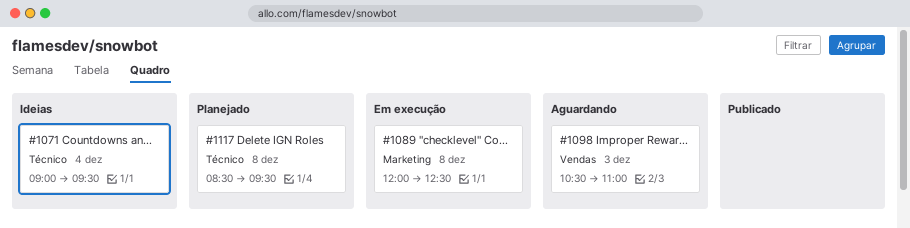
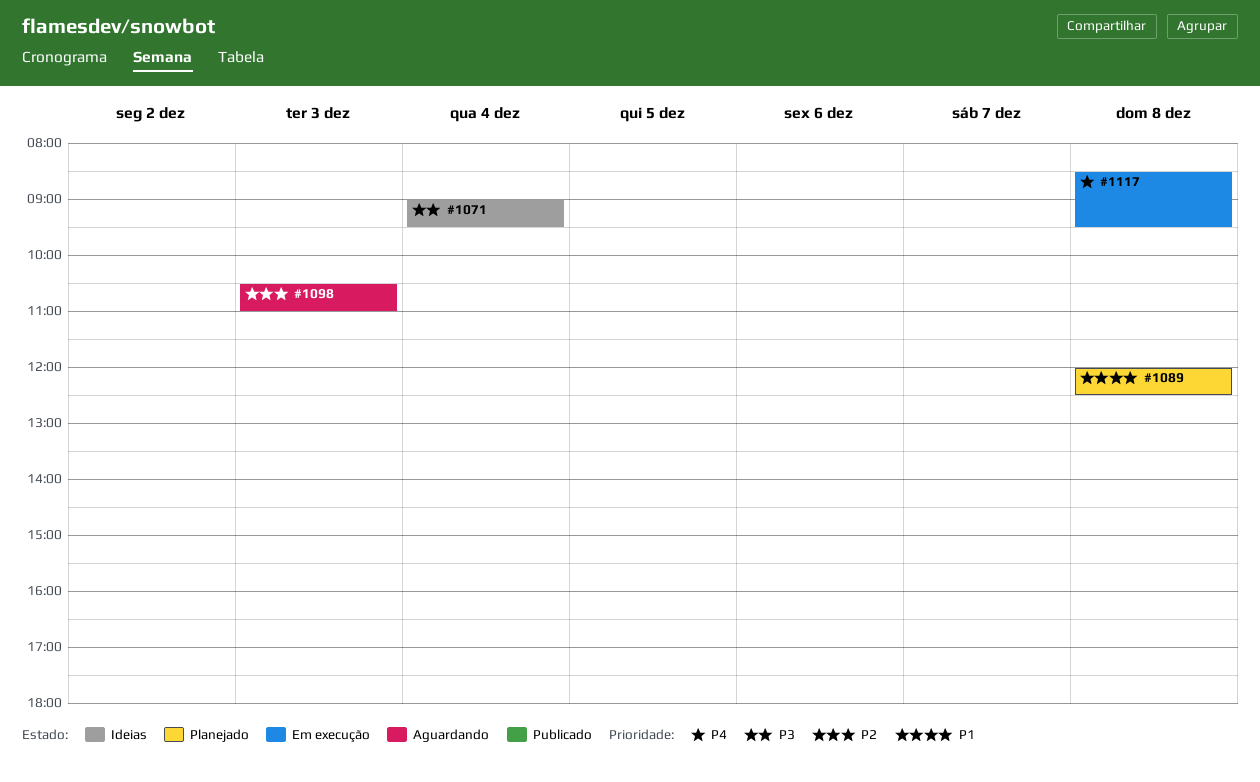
#1089, status: Em execução -> Planejado
#1117, status: Planejado -> Em execução

